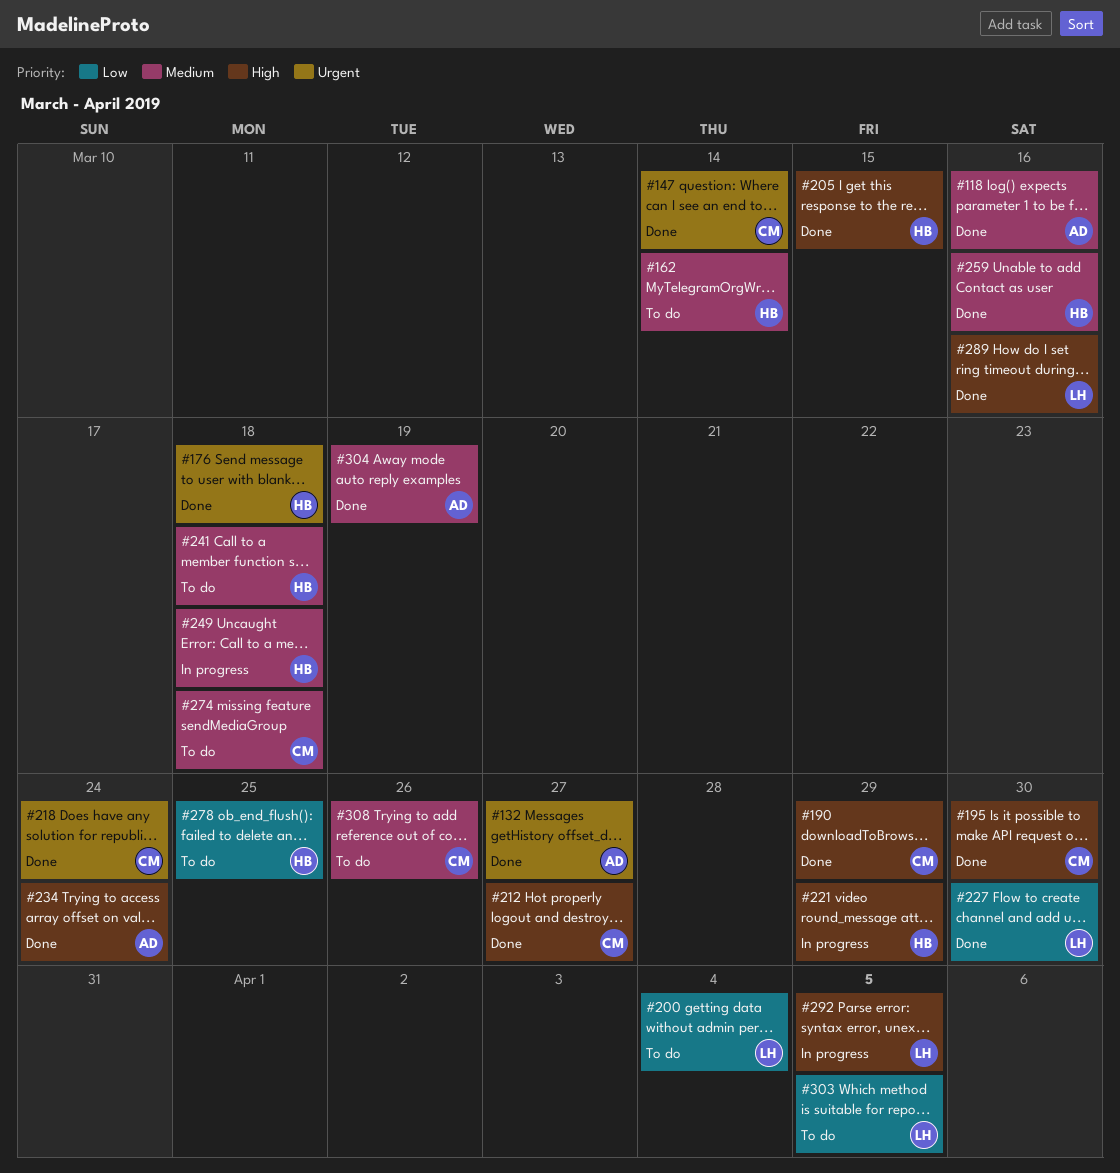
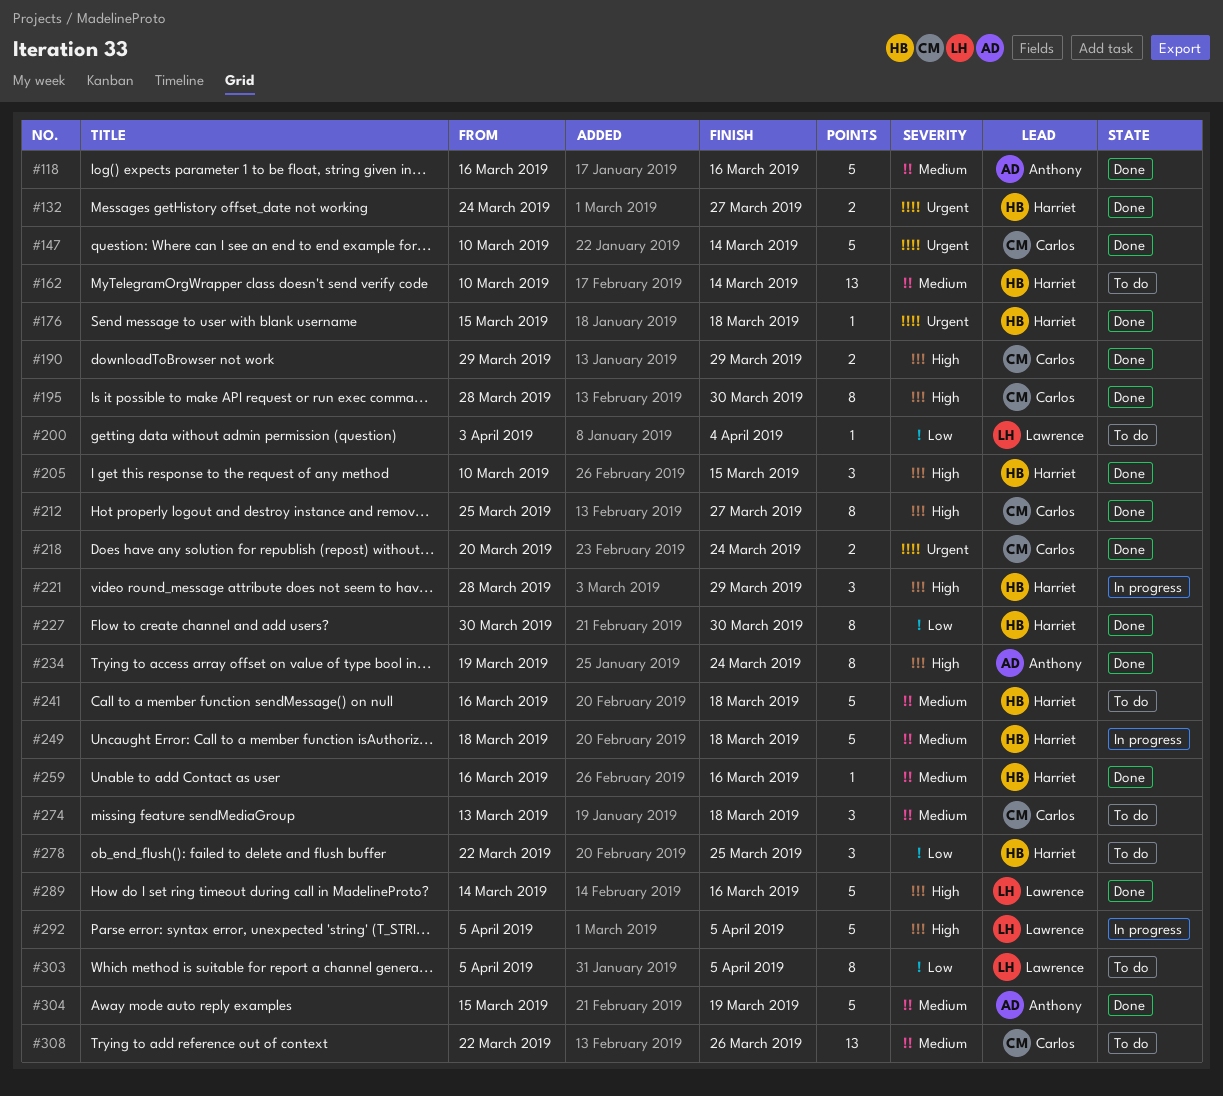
#132, owner: Anthony -> Harriet
#227, owner: Lawrence -> Harriet

